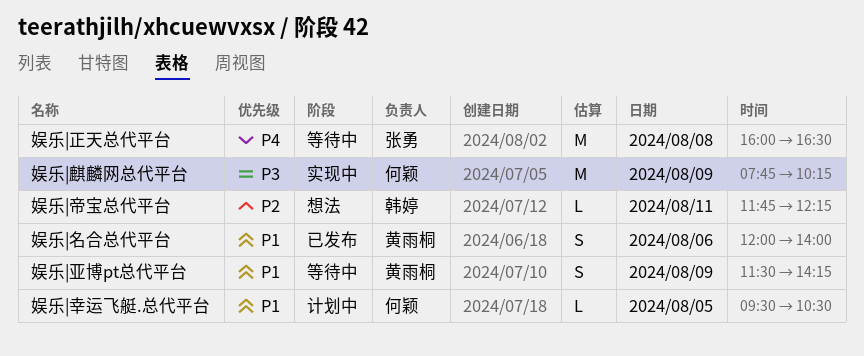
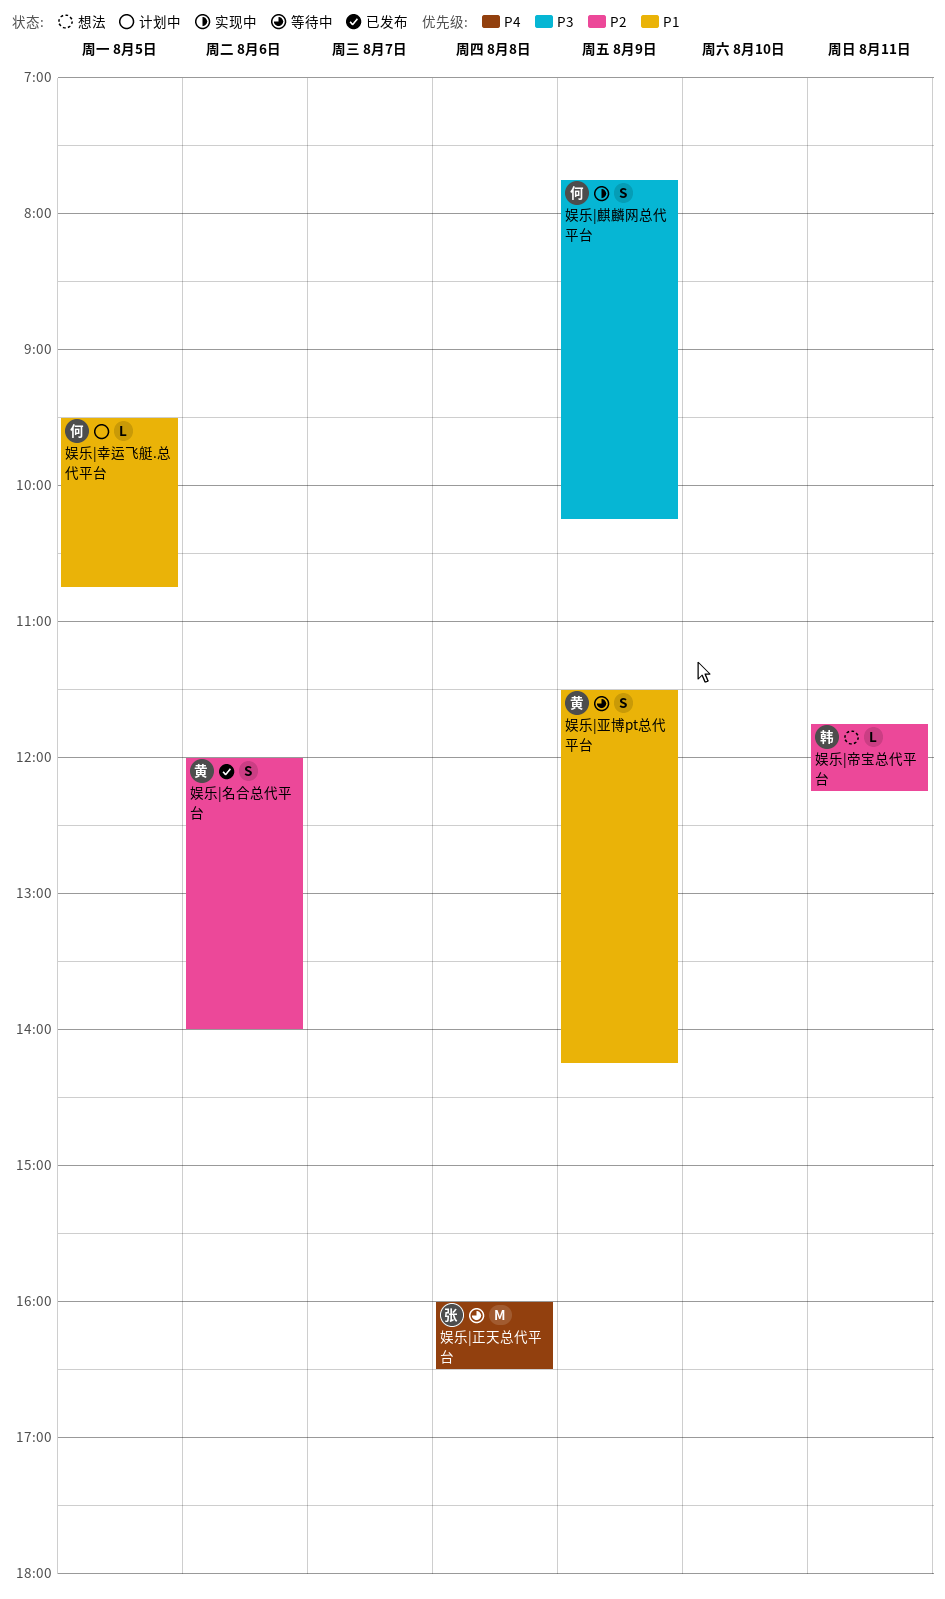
娱乐|名合总代平台, priority: P1 -> P2
娱乐|幸运飞艇.总代平台, ends: 10:30 -> 10:45
娱乐|麒麟网总代平台, estimate: M -> S

